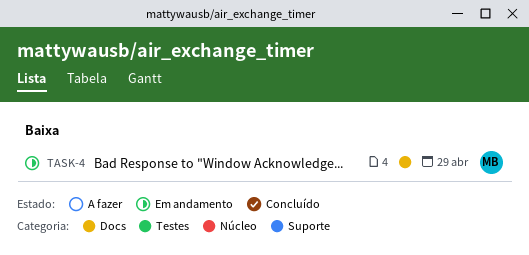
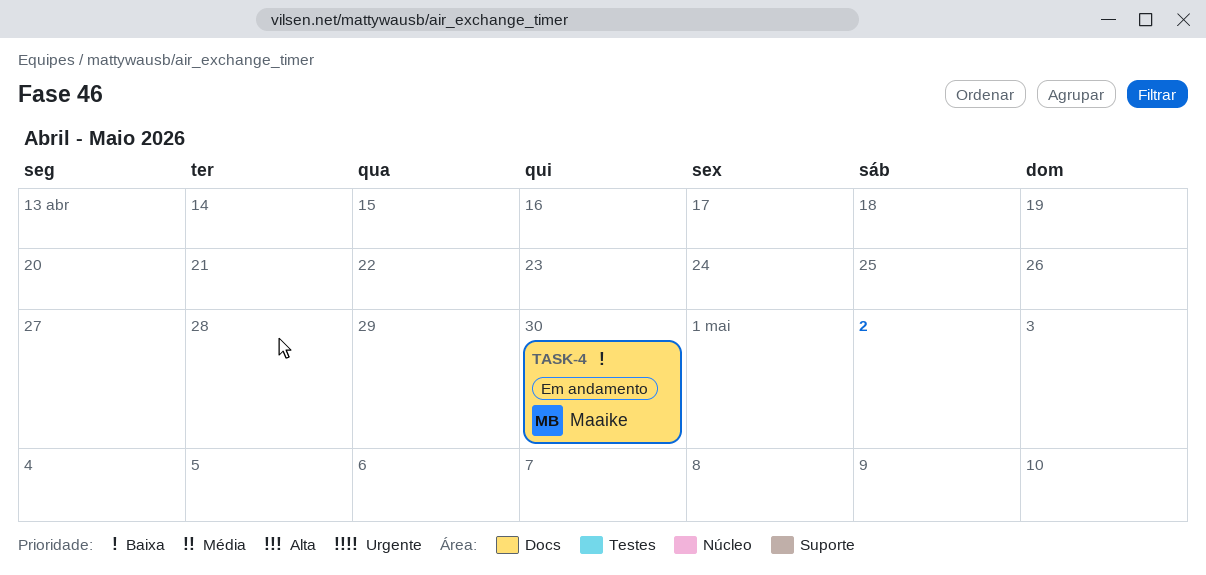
TASK-4, due: Apr 29 -> Apr 30

